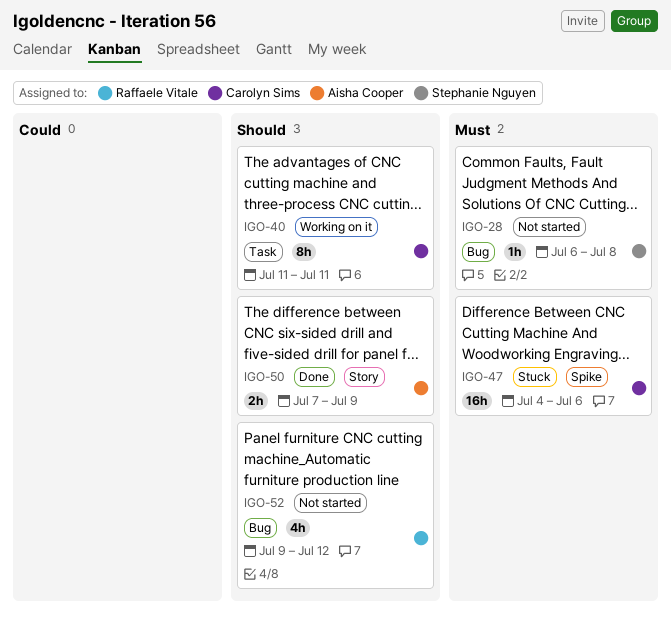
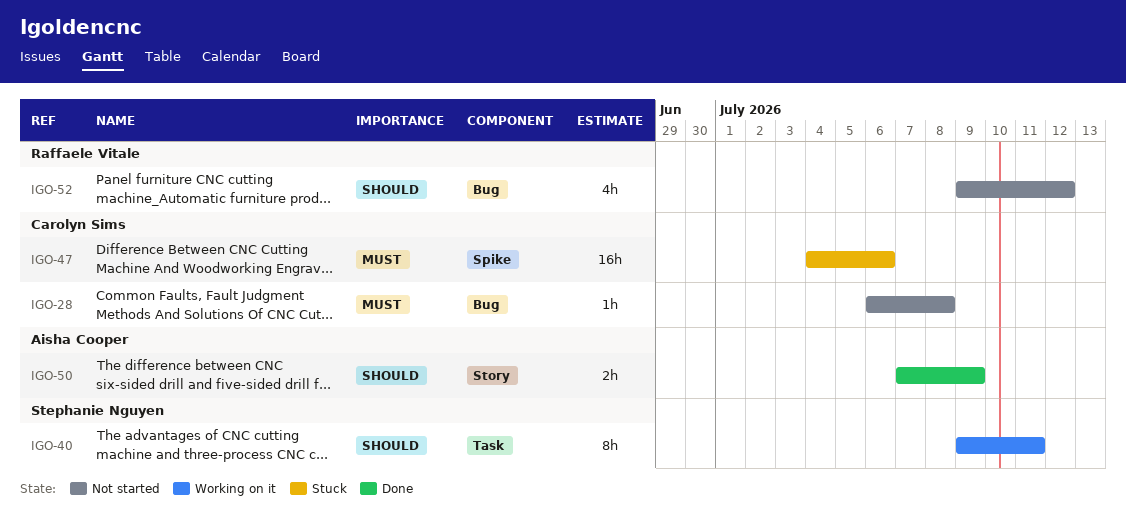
IGO-28, owner: Stephanie Nguyen -> Carolyn Sims
IGO-40, owner: Carolyn Sims -> Stephanie Nguyen
IGO-40, start: Jul 11 -> Jul 9

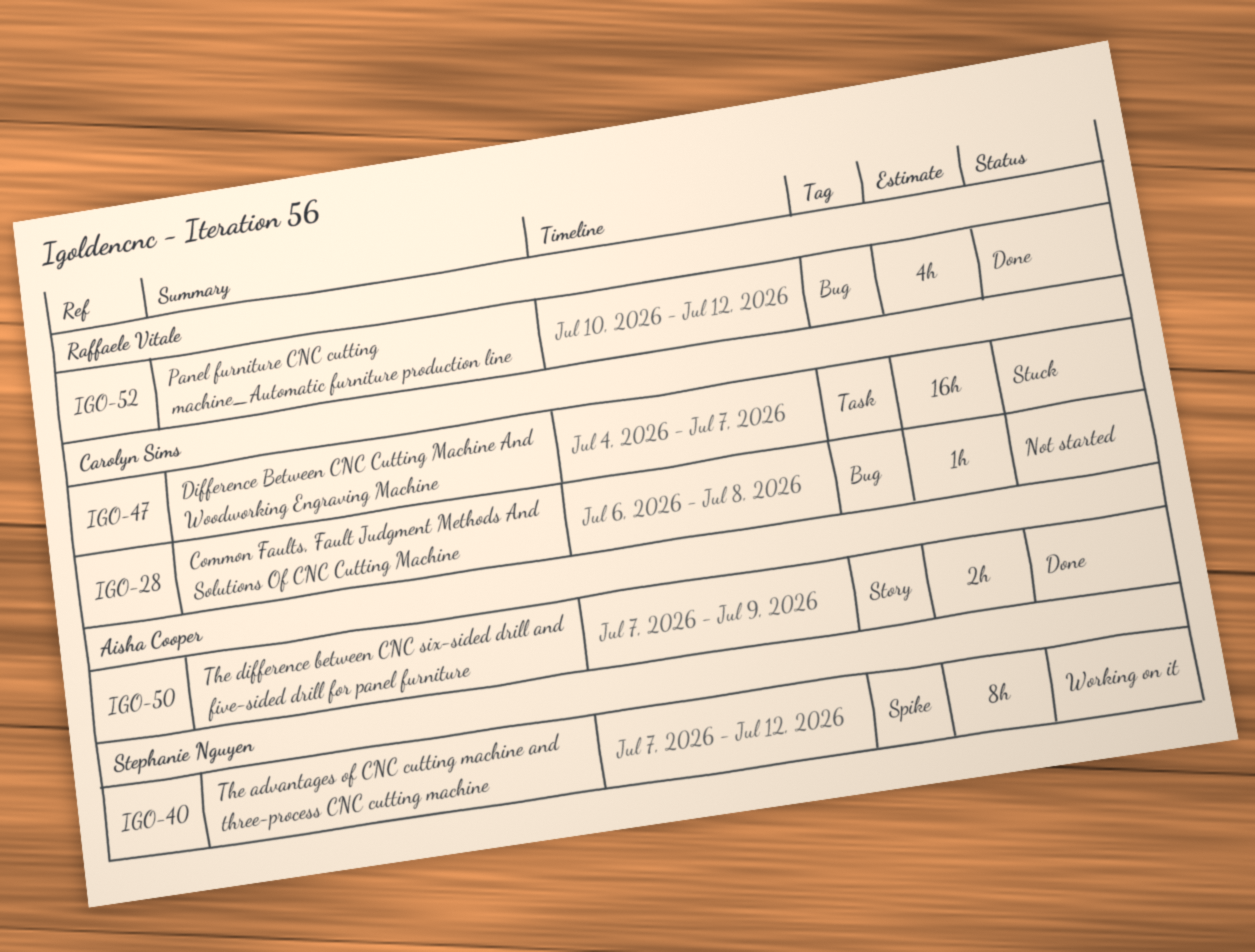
IGO-40, label: Task -> Spike
IGO-40, start: Jul 9 -> Jul 7
IGO-40, due: Jul 11 -> Jul 12
IGO-47, label: Spike -> Task
IGO-47, due: Jul 6 -> Jul 7
IGO-52, status: Not started -> Done
IGO-52, start: Jul 9 -> Jul 10

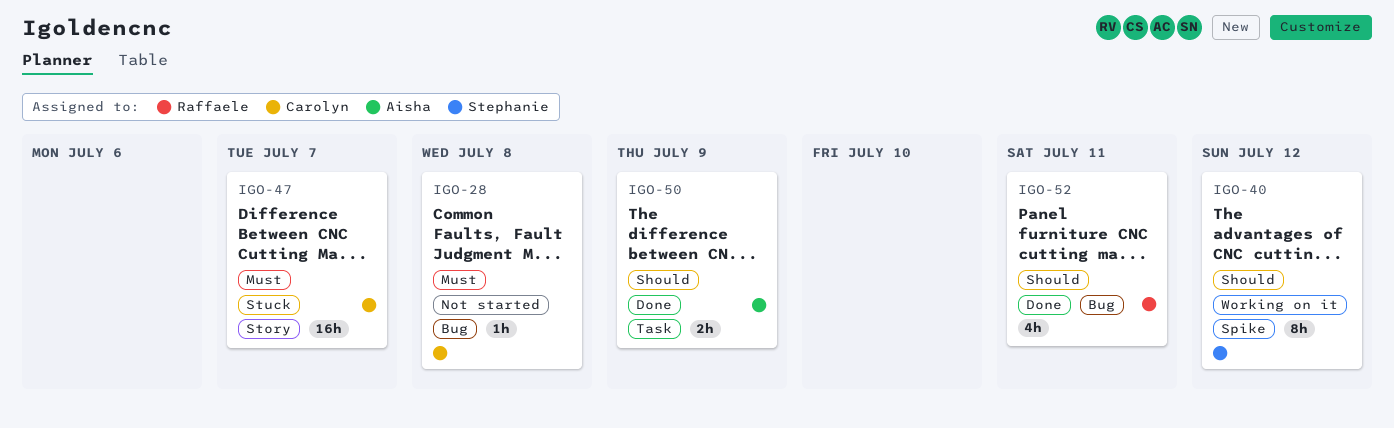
IGO-47, label: Task -> Story
IGO-50, label: Story -> Task
IGO-52, due: Jul 12 -> Jul 11

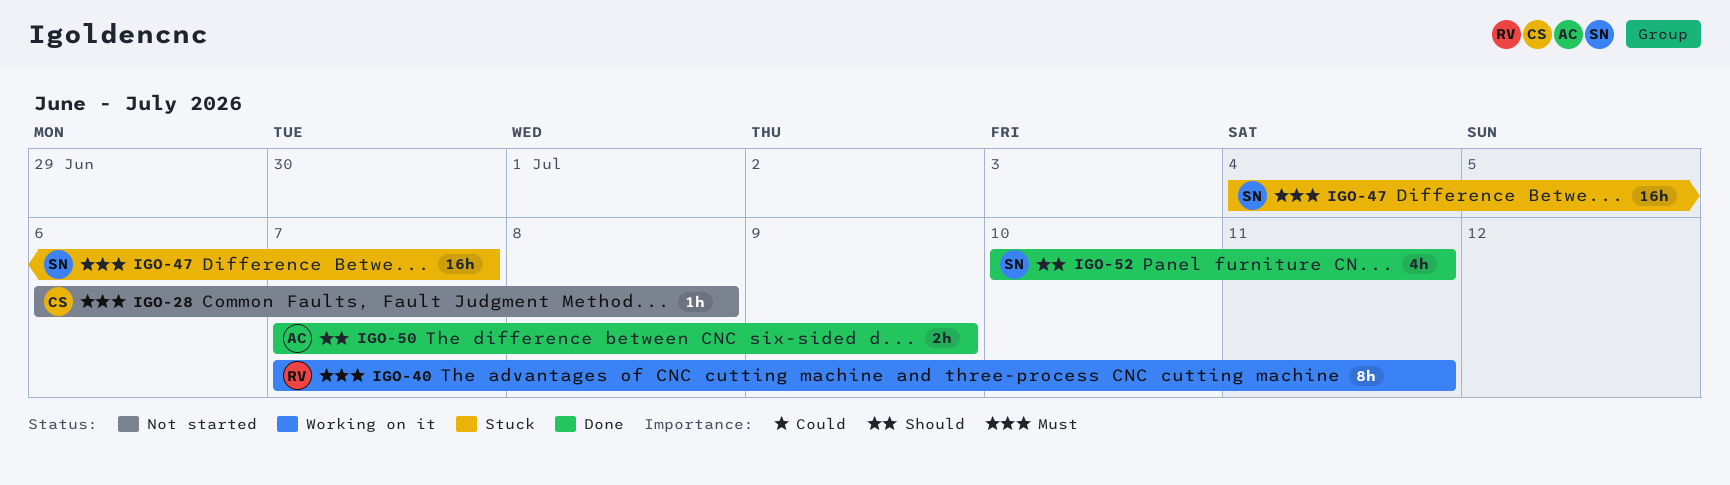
IGO-40, owner: Stephanie -> Raffaele
IGO-40, priority: Should -> Must
IGO-40, due: Jul 12 -> Jul 11
IGO-47, owner: Carolyn -> Stephanie
IGO-52, owner: Raffaele -> Stephanie

